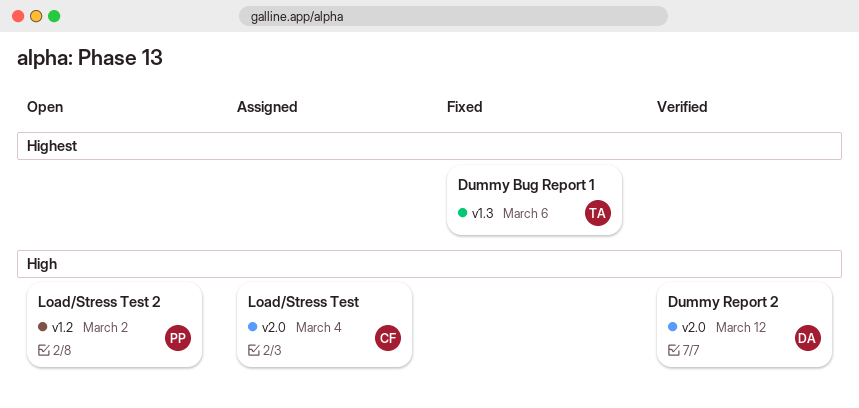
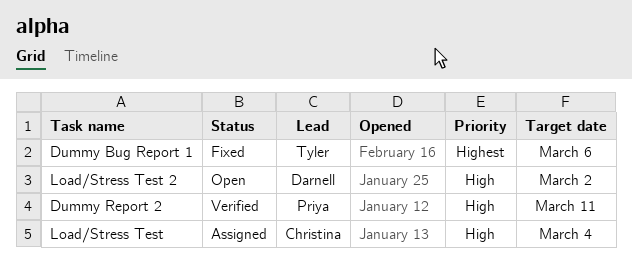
Dummy Report 2, owner: Darnell -> Priya
Dummy Report 2, due: Mar 12 -> Mar 11
Load/Stress Test 2, owner: Priya -> Darnell

